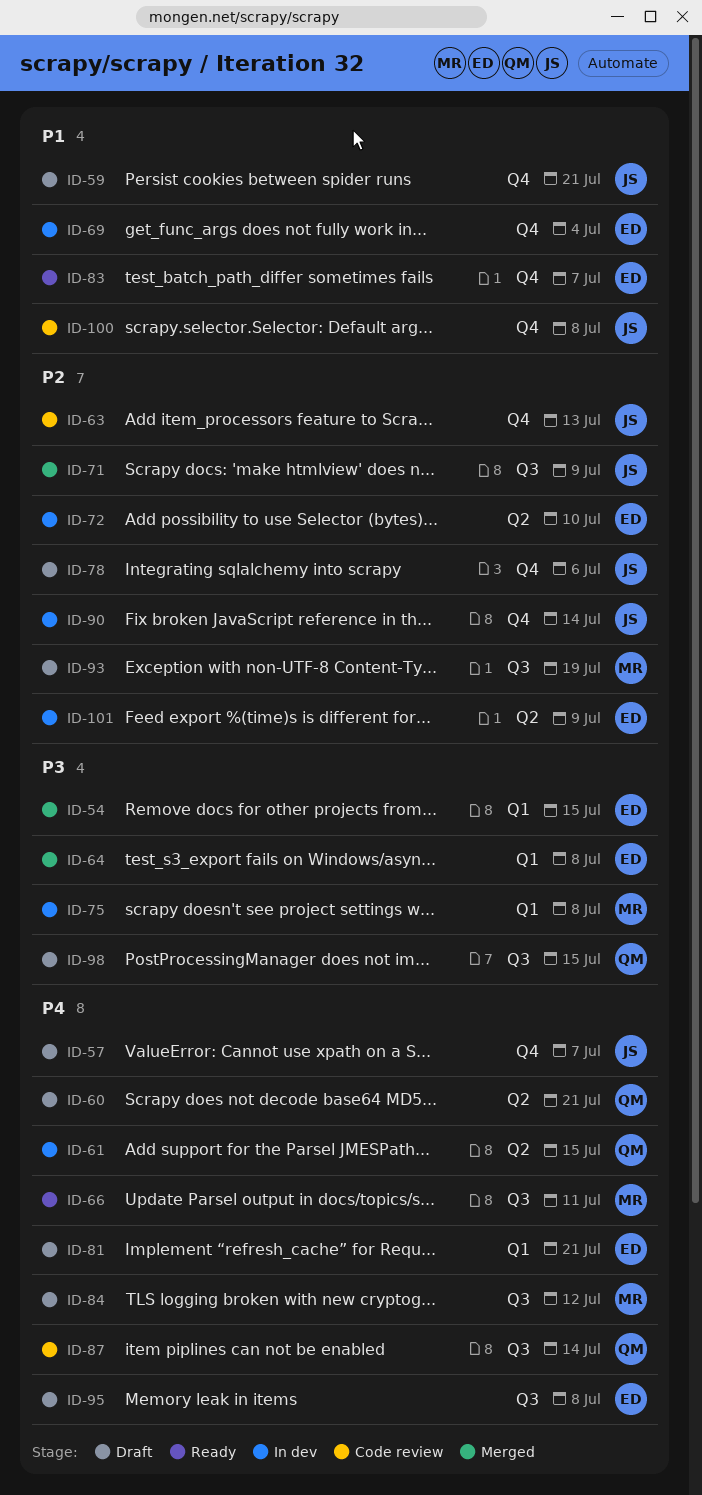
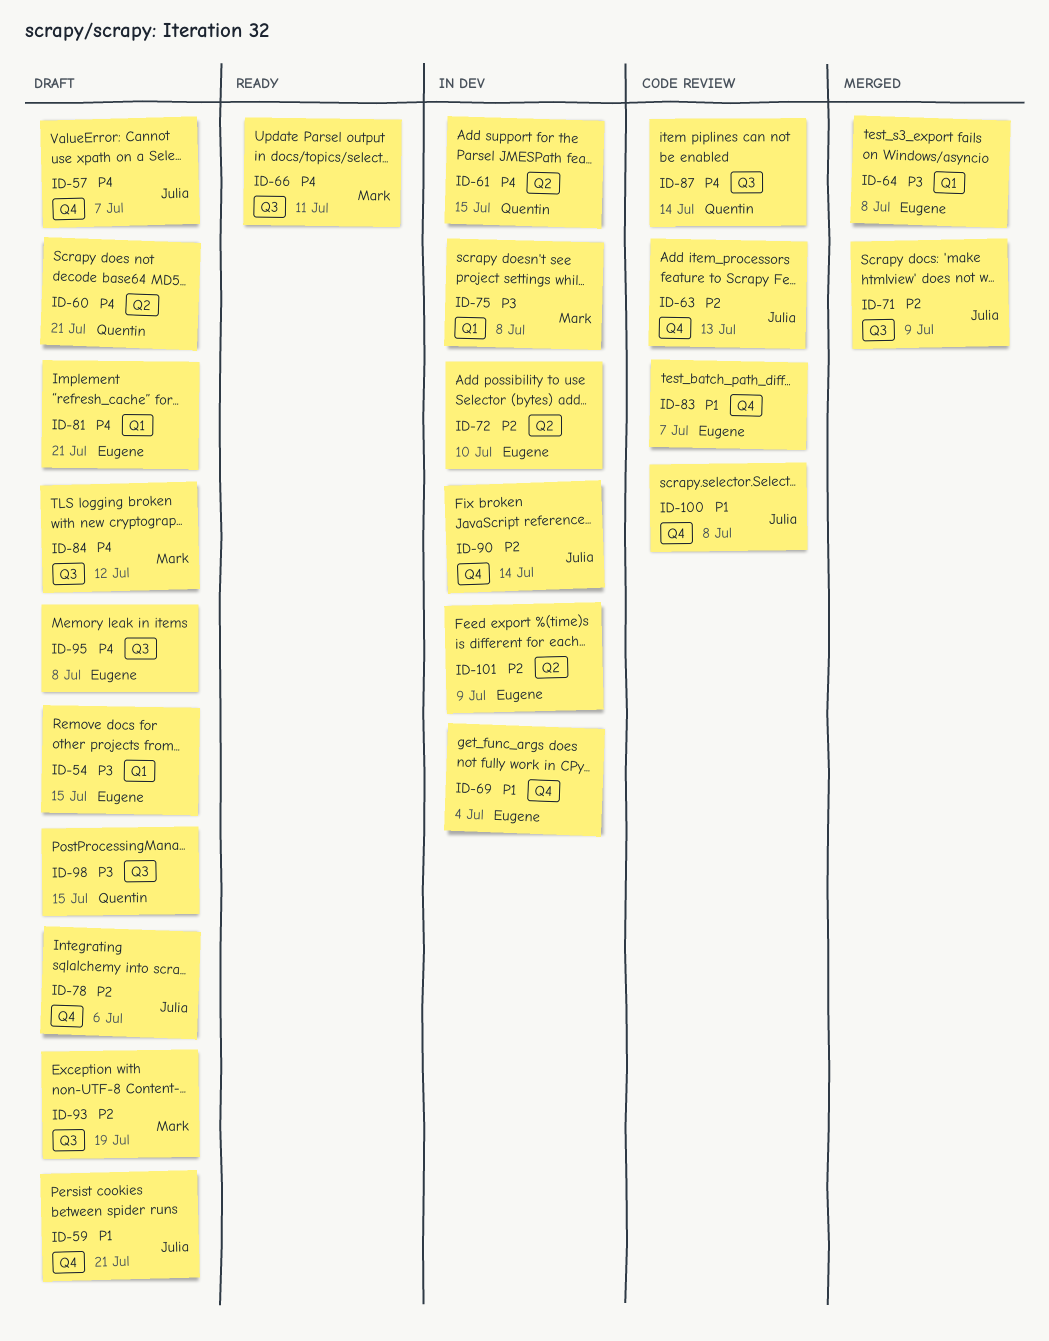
ID-54, status: Merged -> Draft
ID-83, status: Ready -> Code review

